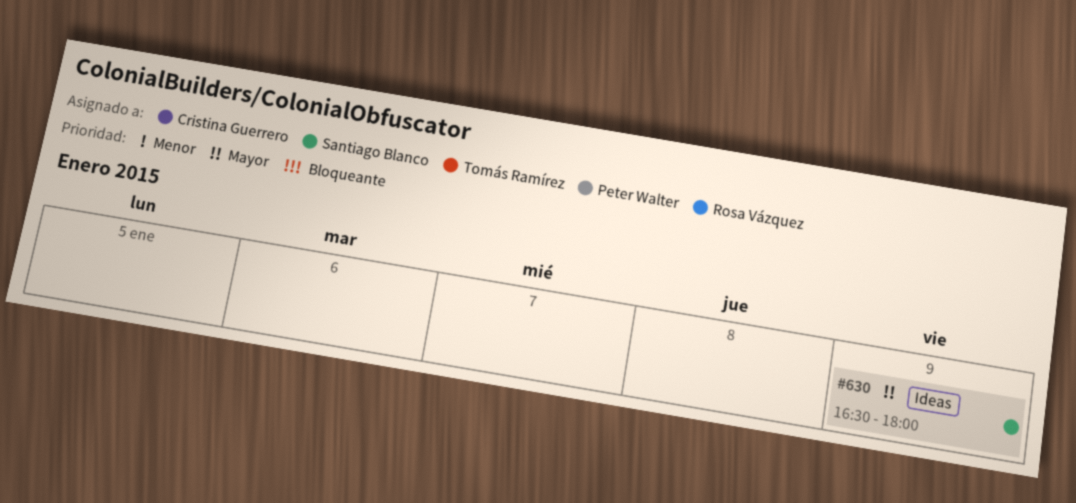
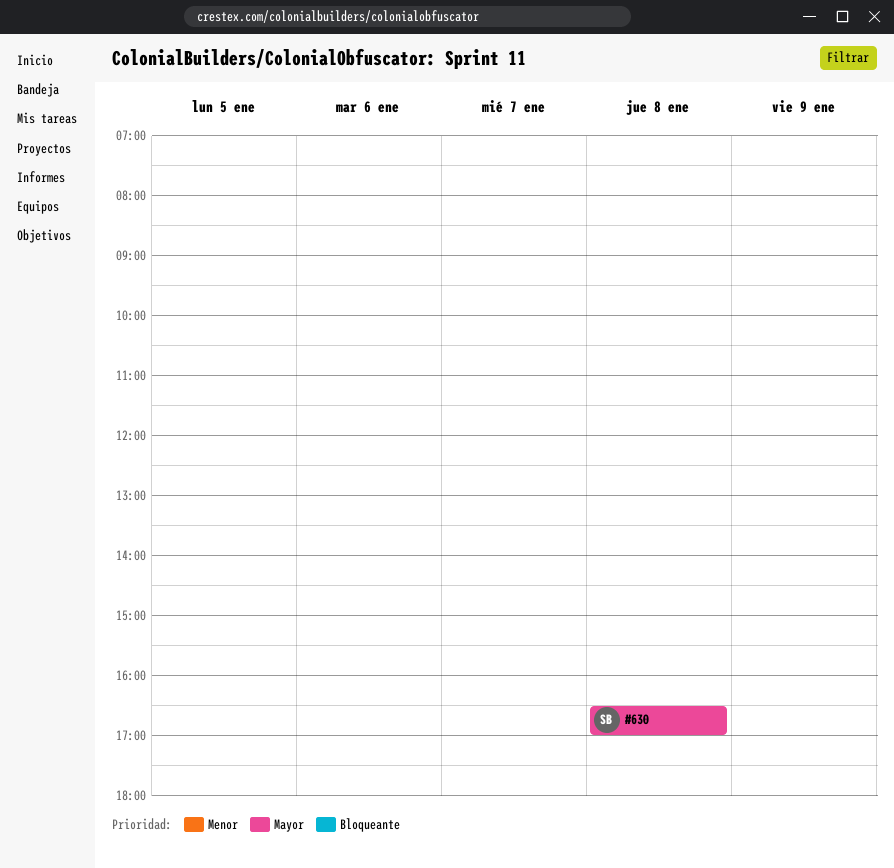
#630, day: Jan 9 -> Jan 8
#630, ends: 18:00 -> 17:00

